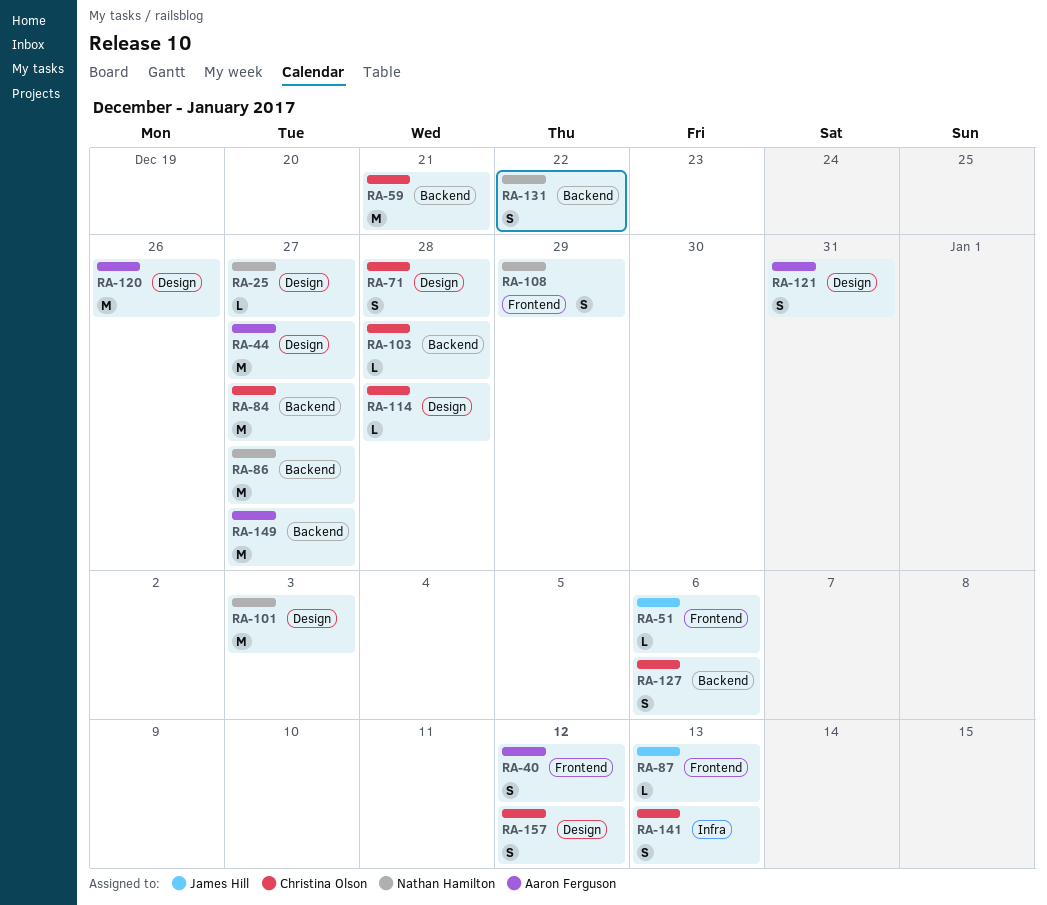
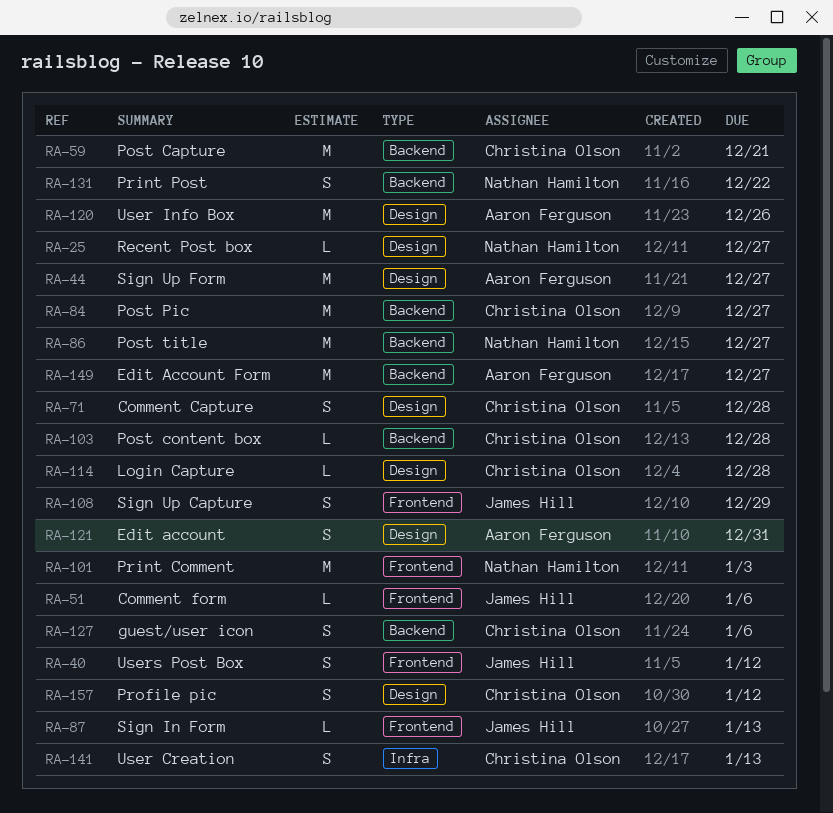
RA-40, owner: Aaron Ferguson -> James Hill
RA-101, label: Design -> Frontend
RA-108, owner: Nathan Hamilton -> James Hill

